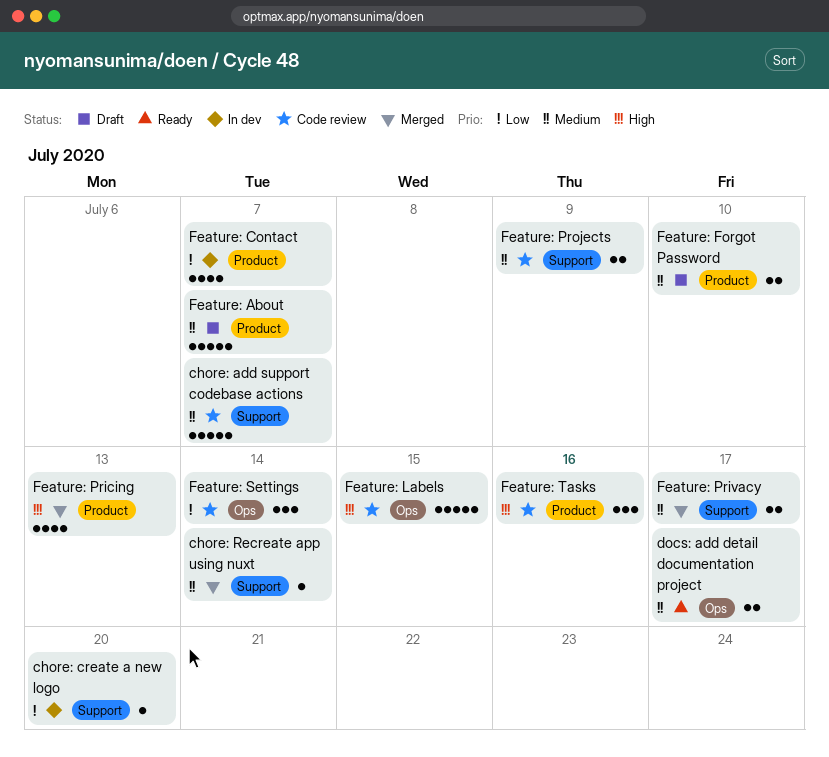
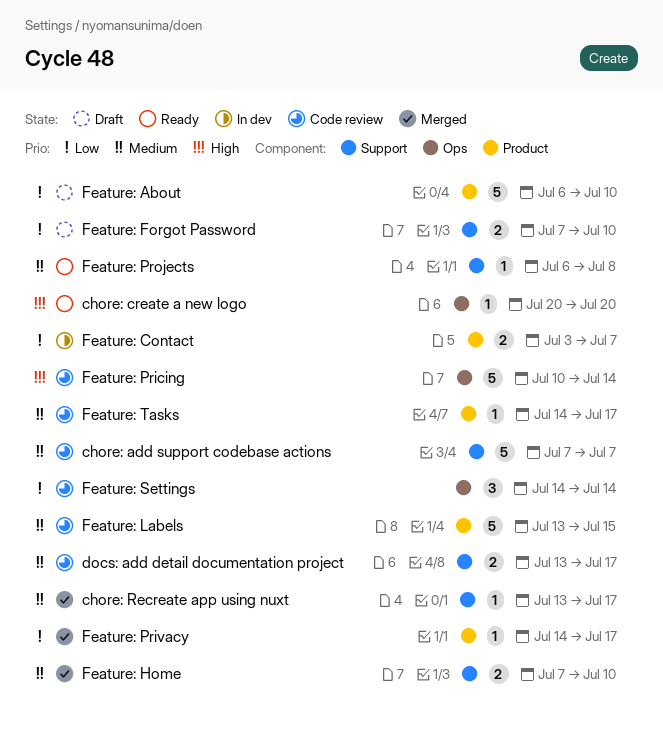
chore: create a new logo, status: In dev -> Ready
chore: create a new logo, priority: Low -> High
chore: create a new logo, label: Support -> Ops
chore: Recreate app using nuxt, due: Jul 14 -> Jul 17
docs: add detail documentation project, status: Ready -> Code review
docs: add detail documentation project, label: Ops -> Support
Feature: About, priority: Medium -> Low
Feature: About, due: Jul 7 -> Jul 10
Feature: Contact, estimate: 4 -> 2
Feature: Forgot Password, priority: Medium -> Low
Feature: Forgot Password, label: Product -> Support
Feature: Home: none -> present
Feature: Labels, priority: High -> Medium
Feature: Labels, label: Ops -> Product
Feature: Pricing, status: Merged -> Code review
Feature: Pricing, label: Product -> Ops
Feature: Pricing, estimate: 4 -> 5
Feature: Pricing, due: Jul 13 -> Jul 14
Feature: Privacy, priority: Medium -> Low
Feature: Privacy, label: Support -> Product
Feature: Privacy, estimate: 2 -> 1
Feature: Projects, status: Code review -> Ready
Feature: Projects, estimate: 2 -> 1
Feature: Projects, due: Jul 9 -> Jul 8
Feature: Tasks, priority: High -> Medium
Feature: Tasks, estimate: 3 -> 1
Feature: Tasks, due: Jul 16 -> Jul 17

